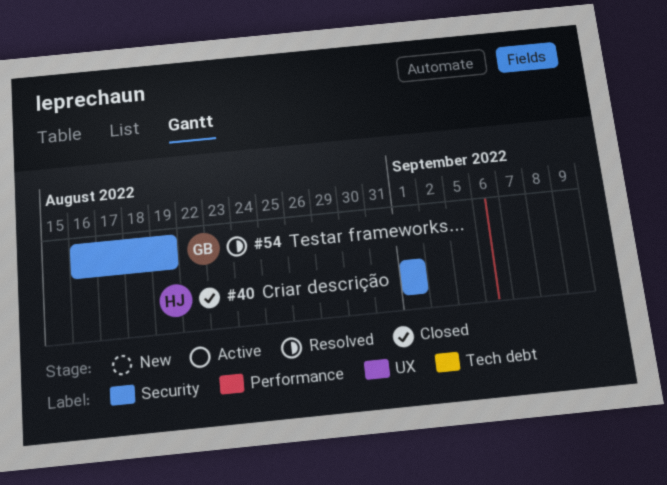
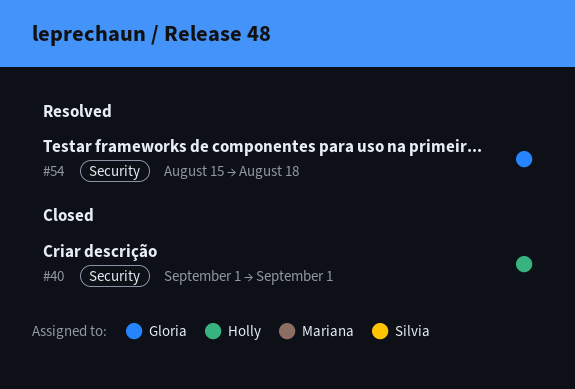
#54, start: Aug 16 -> Aug 15
#54, due: Aug 19 -> Aug 18

